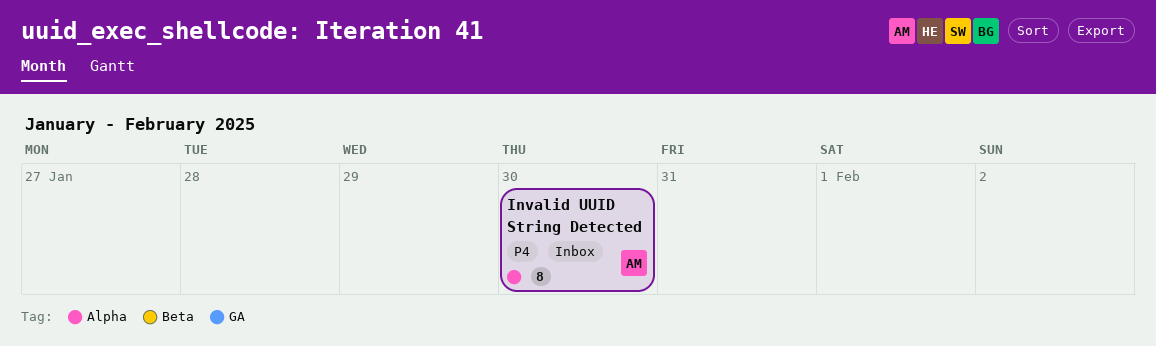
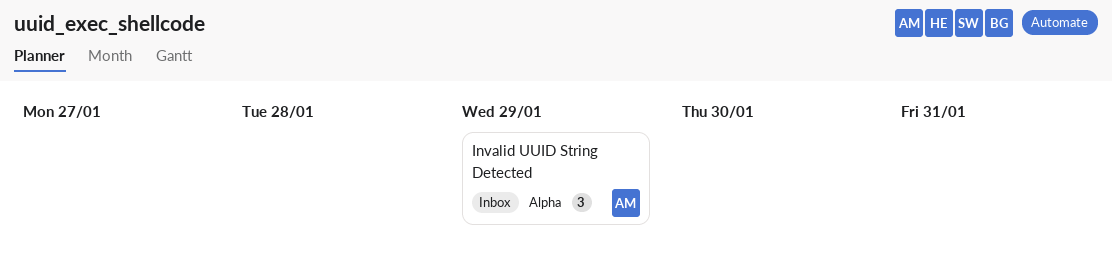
Invalid UUID String Detected, estimate: 8 -> 3
Invalid UUID String Detected, due: Jan 30 -> Jan 29

